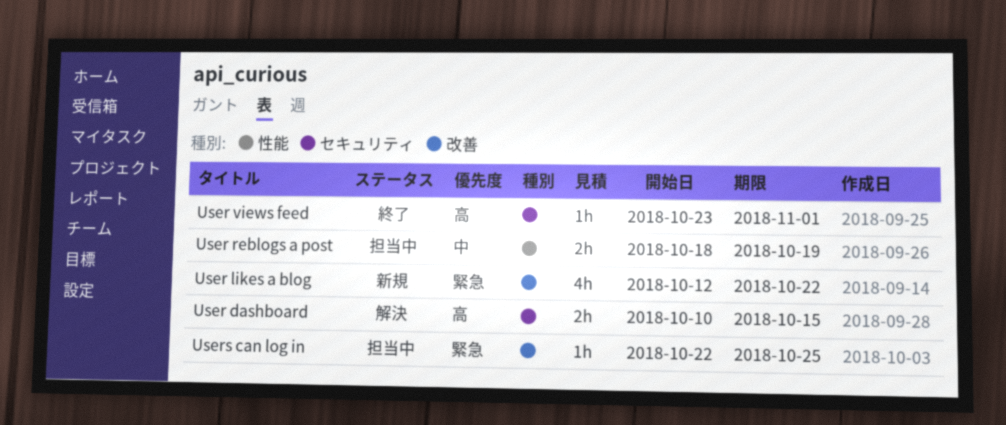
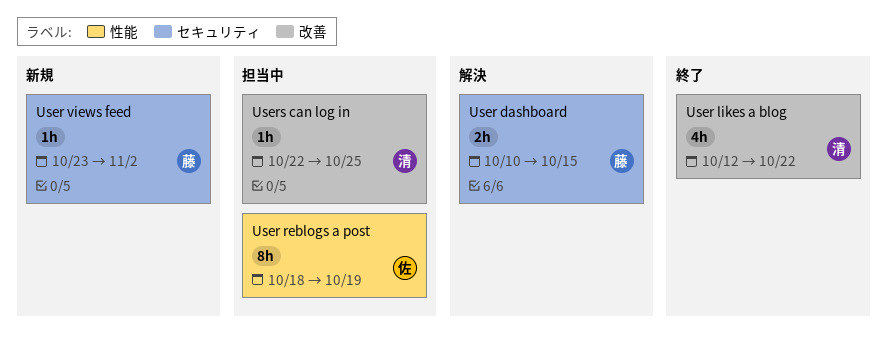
User likes a blog, status: 新規 -> 終了
User reblogs a post, estimate: 2h -> 8h
User views feed, status: 終了 -> 新規
User views feed, due: Nov 1 -> Nov 2

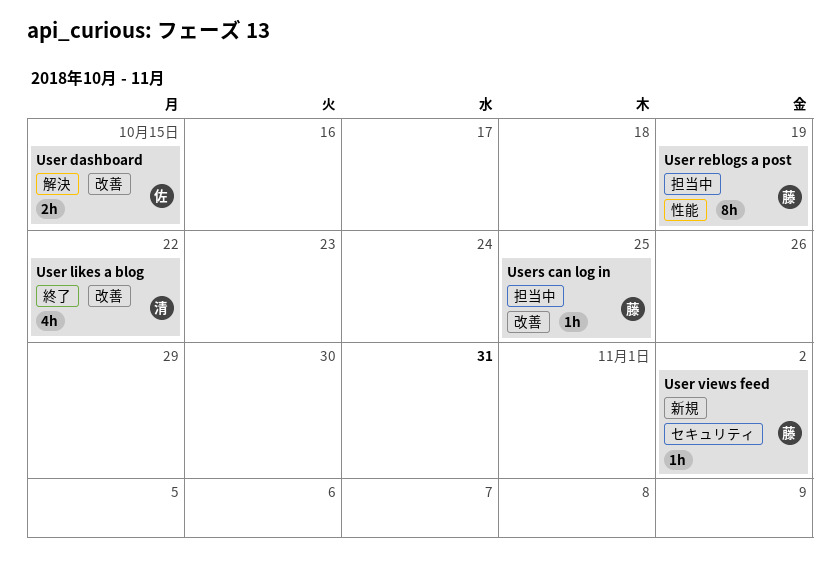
User dashboard, owner: 藤 -> 佐
User dashboard, label: セキュリティ -> 改善
User reblogs a post, owner: 佐 -> 藤
Users can log in, owner: 清 -> 藤

